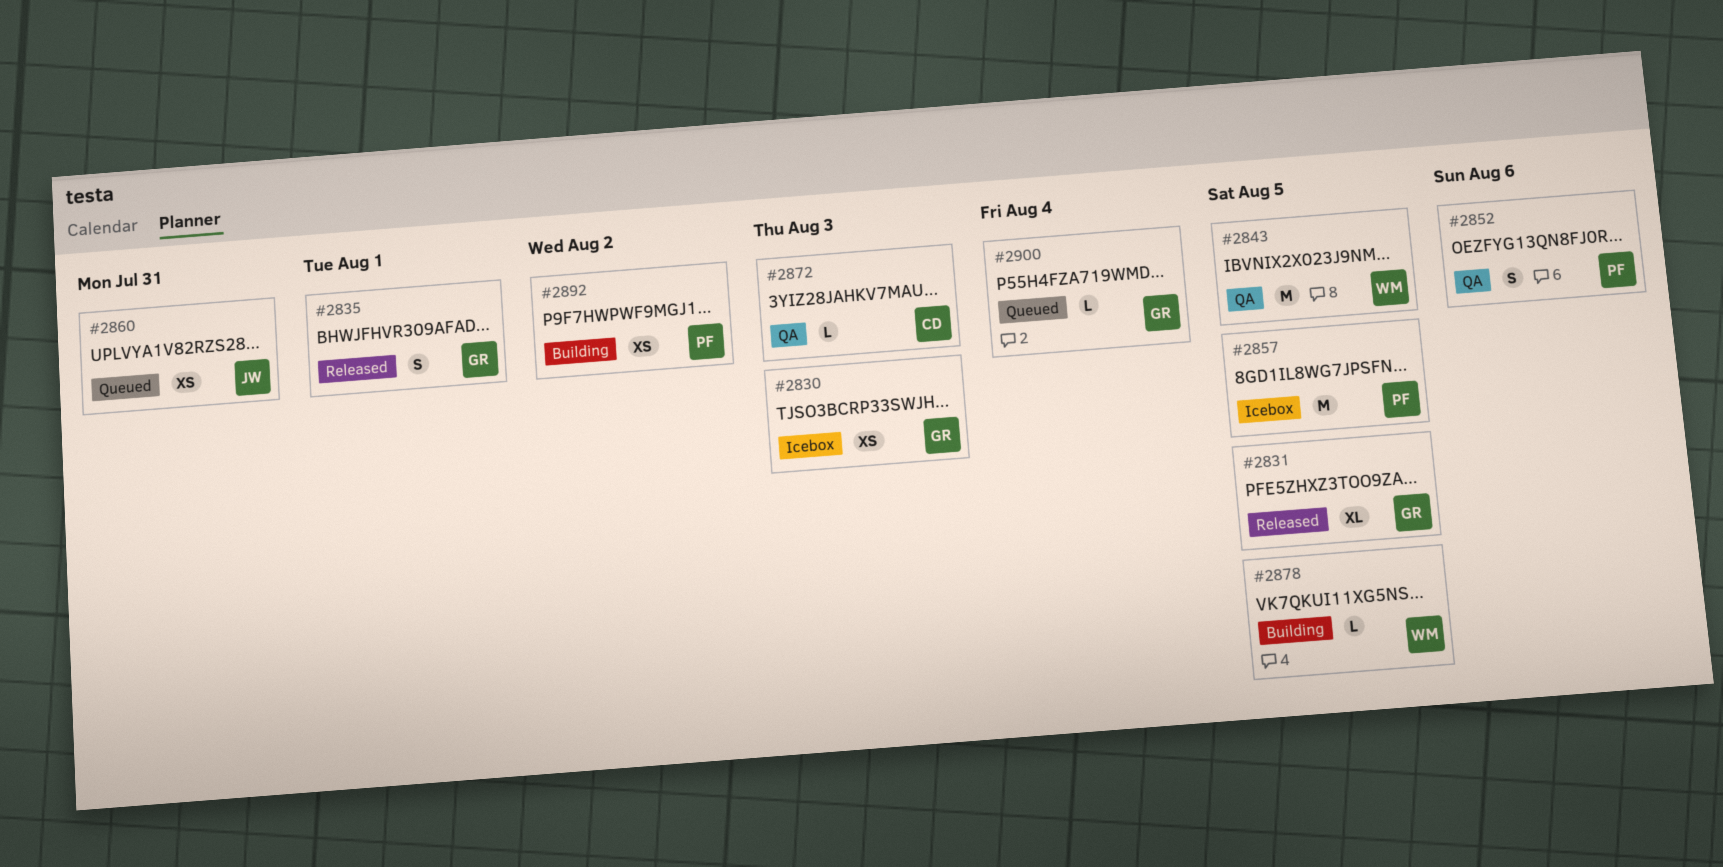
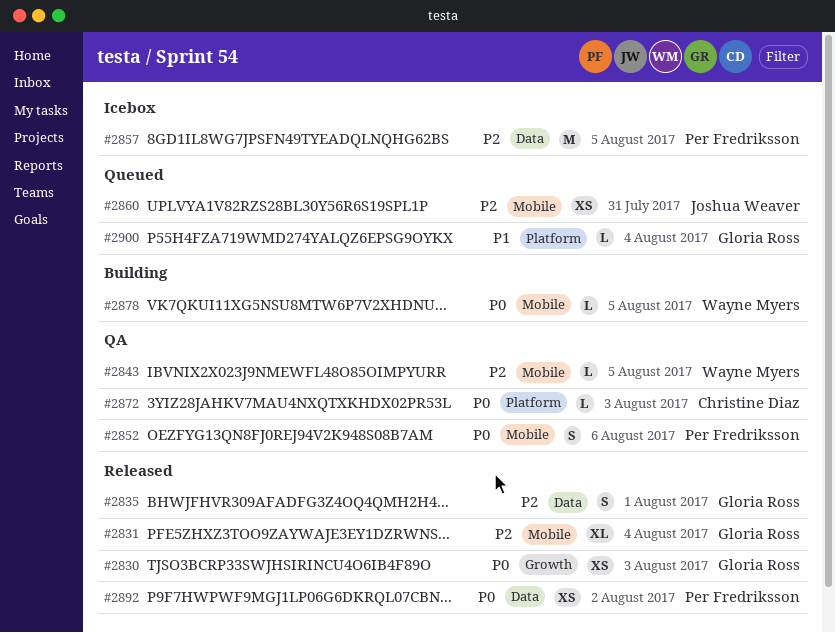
#2830, status: Icebox -> Released
#2831, due: Aug 5 -> Aug 4
#2843, estimate: M -> L
#2892, status: Building -> Released

